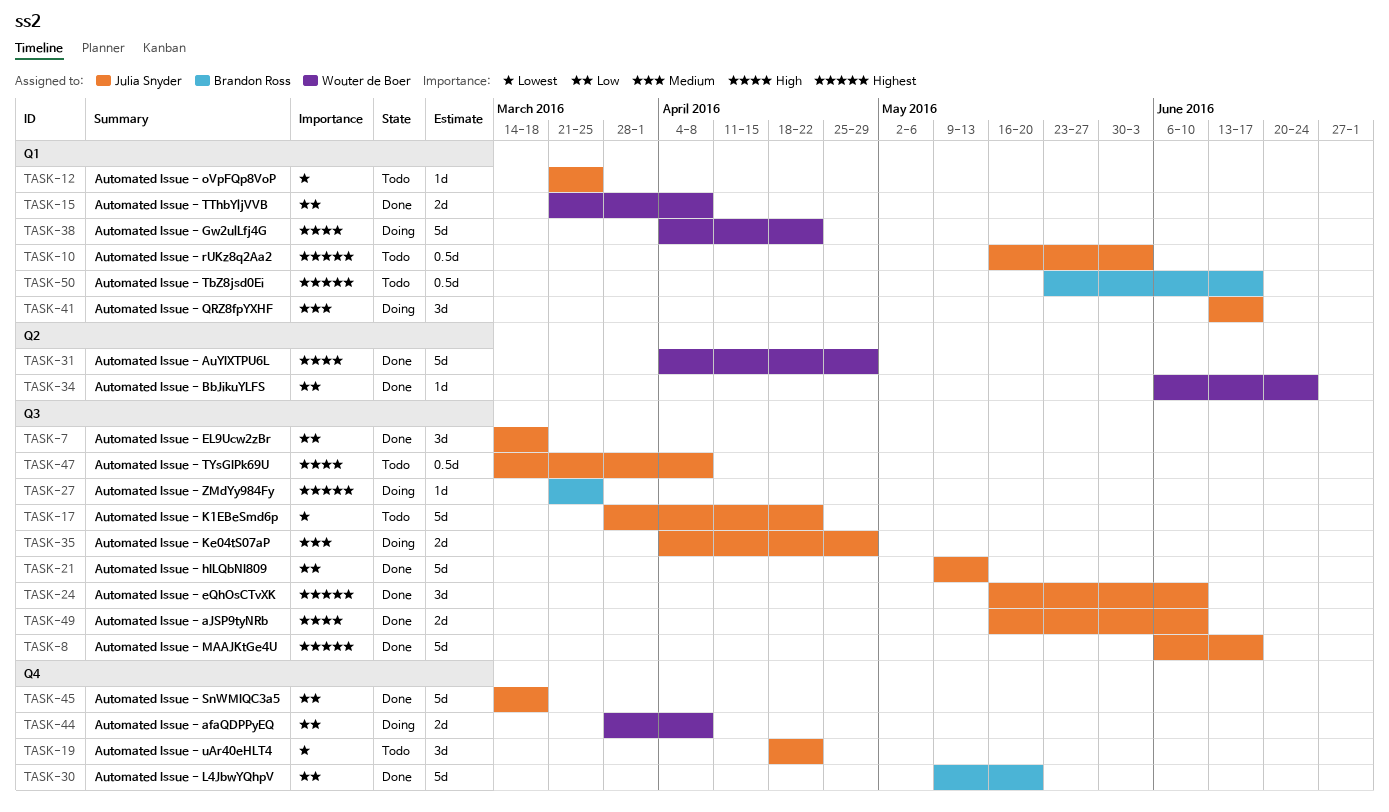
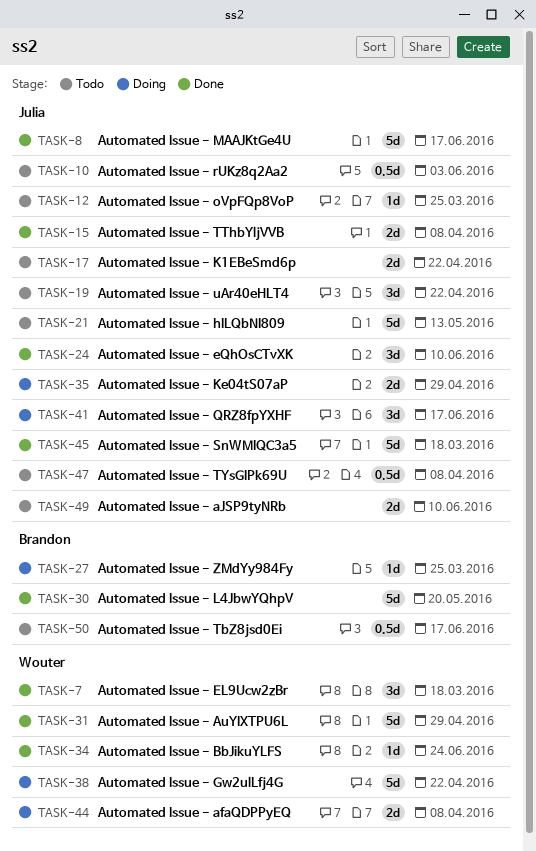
TASK-7, owner: Julia Snyder -> Wouter de Boer
TASK-15, owner: Wouter de Boer -> Julia Snyder
TASK-17, estimate: 5d -> 2d
TASK-21, status: Done -> Todo
TASK-49, status: Done -> Todo

